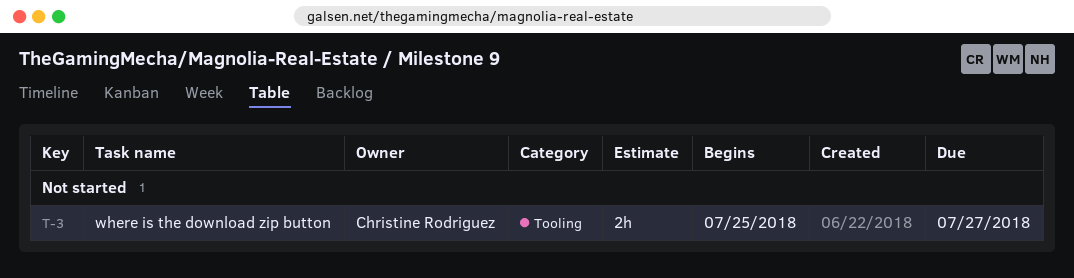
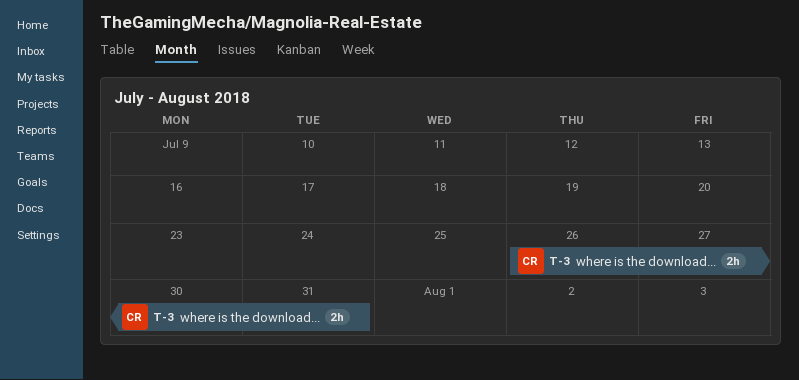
T-3, start: Jul 25 -> Jul 26
T-3, due: Jul 27 -> Jul 31

